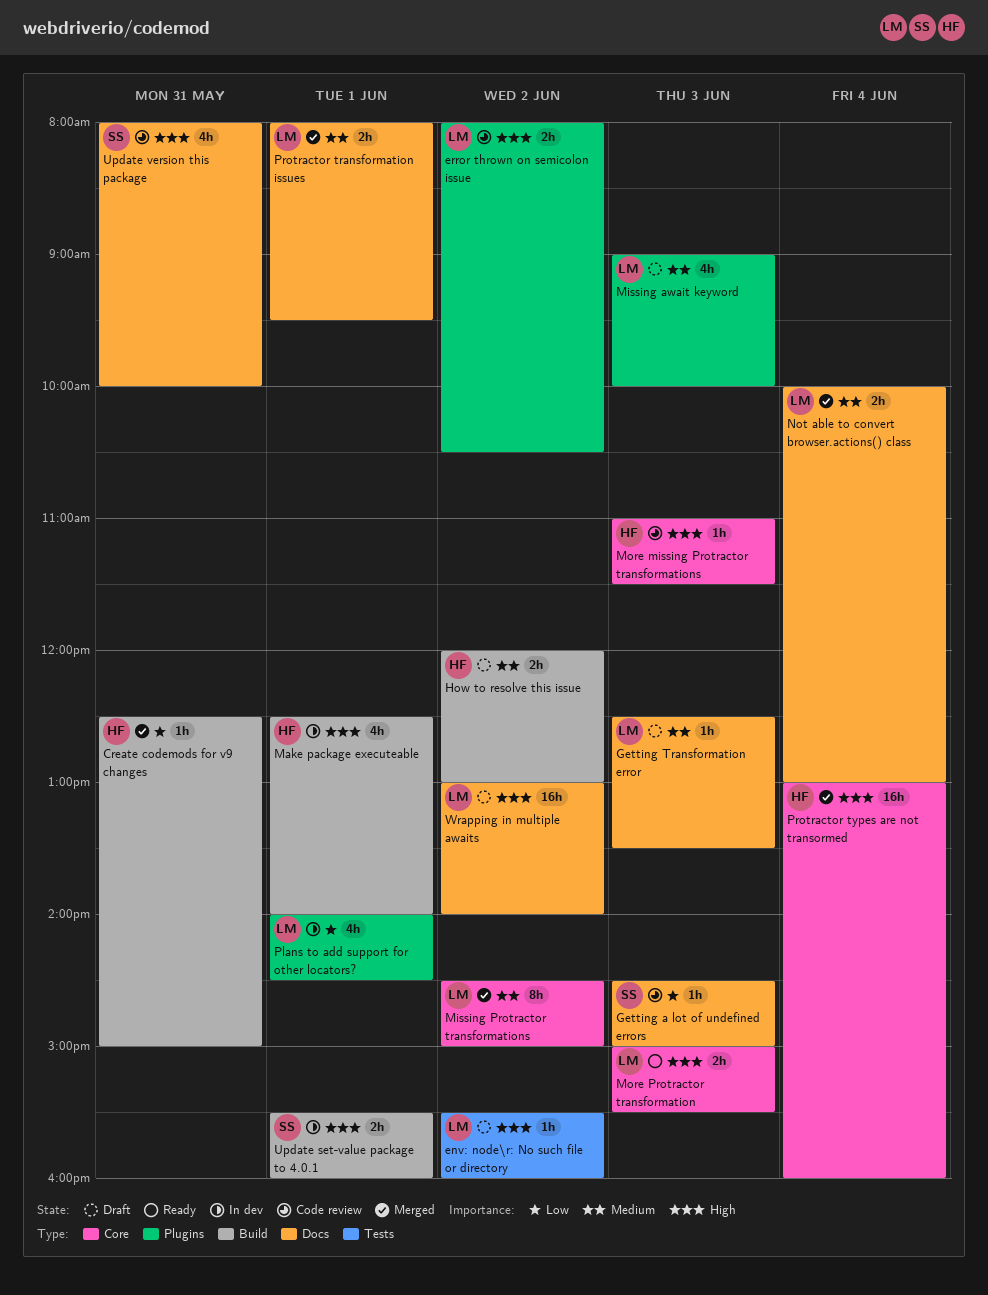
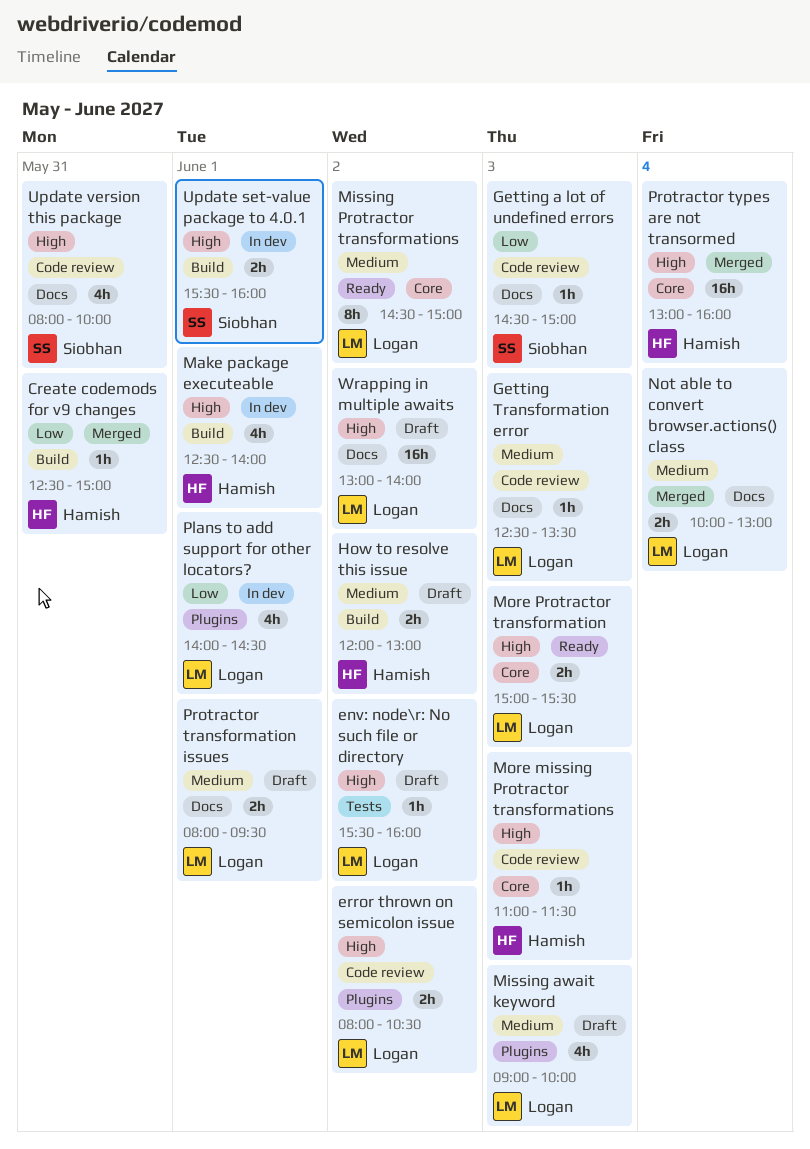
Getting Transformation error, status: Draft -> Code review
Missing Protractor transformations, status: Merged -> Ready
Protractor transformation issues, status: Merged -> Draft

